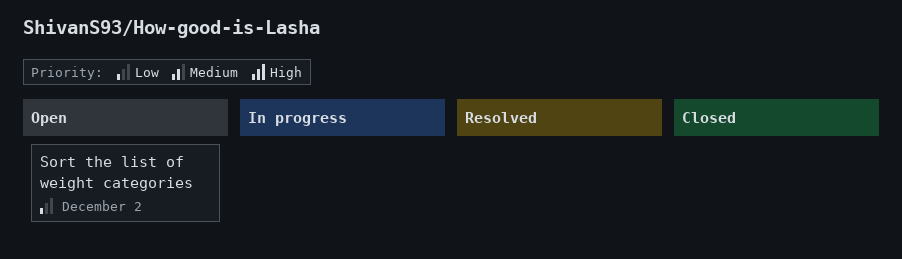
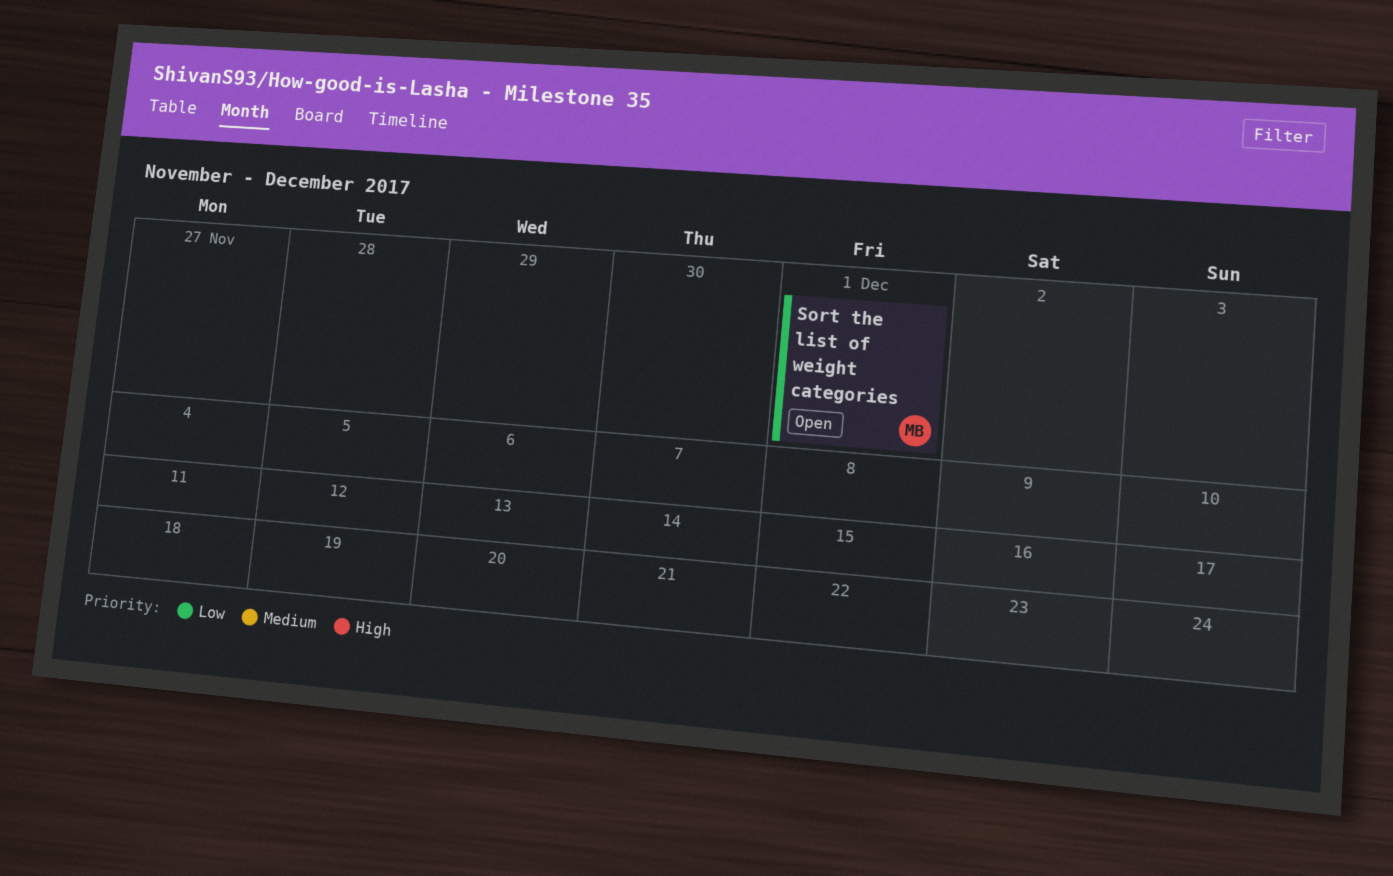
Sort the list of weight categories, due: Dec 2 -> Dec 1

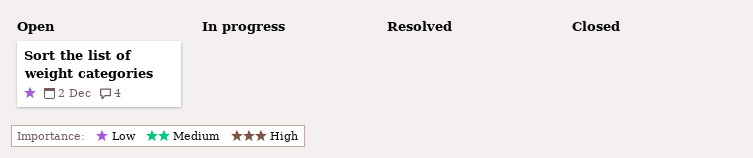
Sort the list of weight categories, due: Dec 1 -> Dec 2

